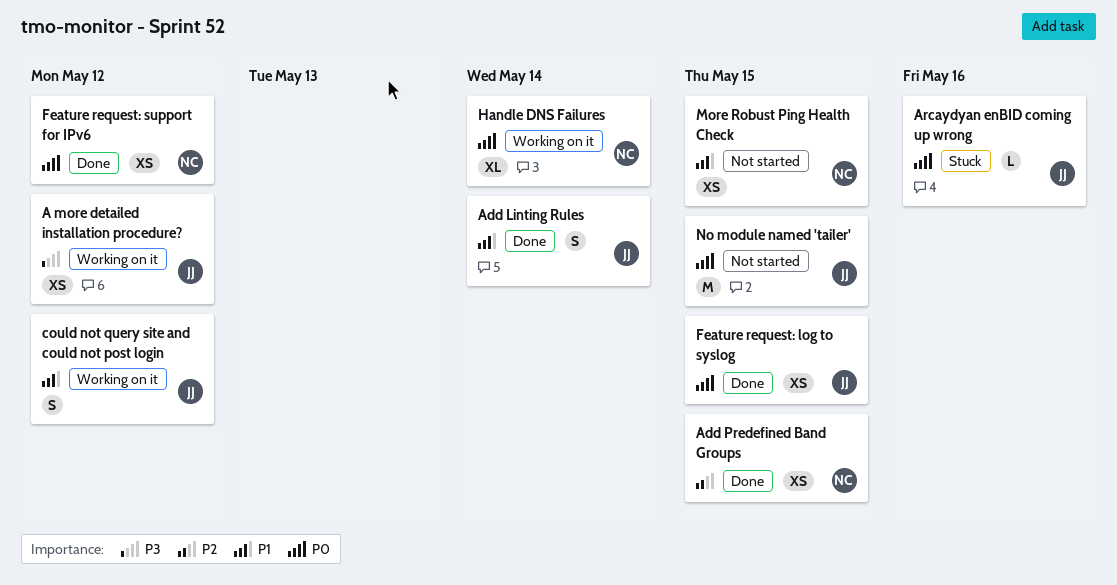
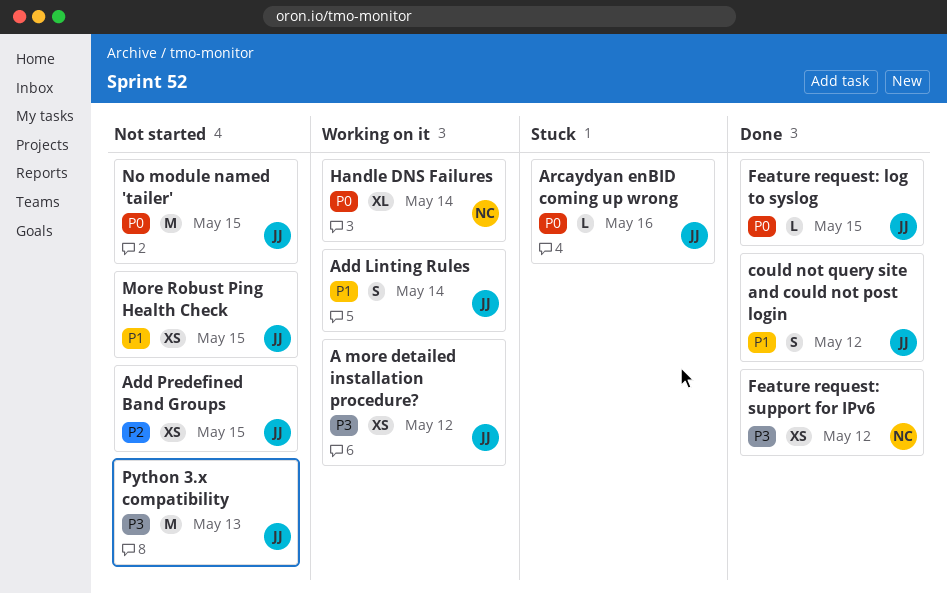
Add Linting Rules, status: Done -> Working on it
Add Predefined Band Groups, status: Done -> Not started
Add Predefined Band Groups, owner: NC -> JJ
could not query site and could not post login, status: Working on it -> Done
Feature request: log to syslog, estimate: XS -> L
Feature request: support for IPv6, priority: P0 -> P3
More Robust Ping Health Check, owner: NC -> JJ
Python 3.x compatibility: none -> present

